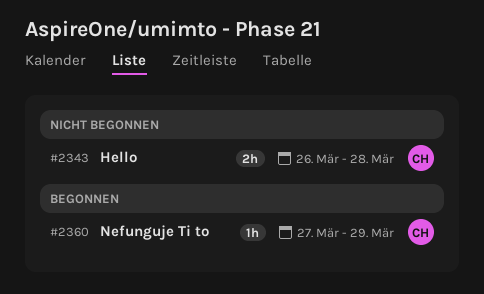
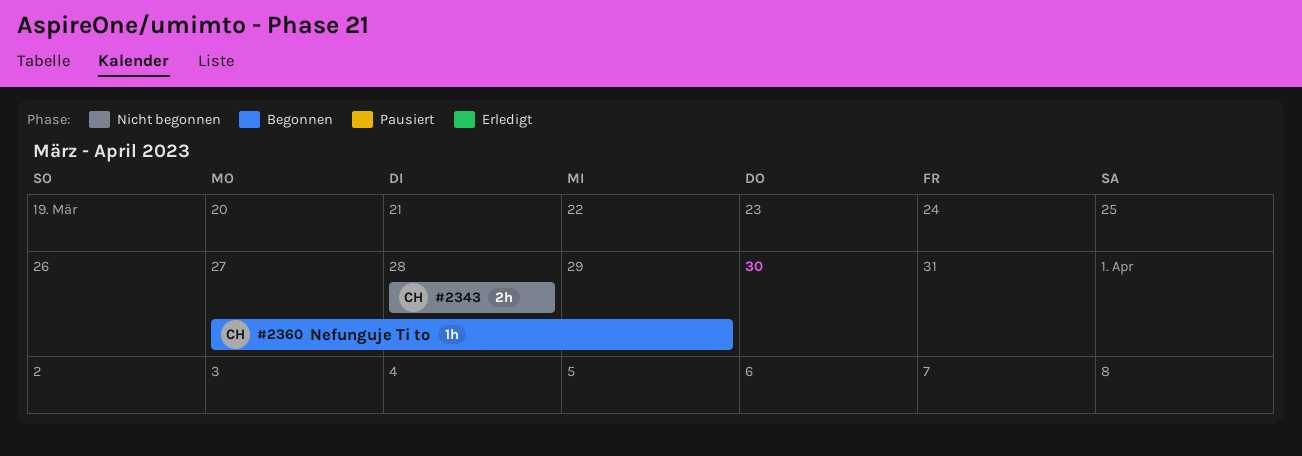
#2343, start: Mar 26 -> Mar 28

